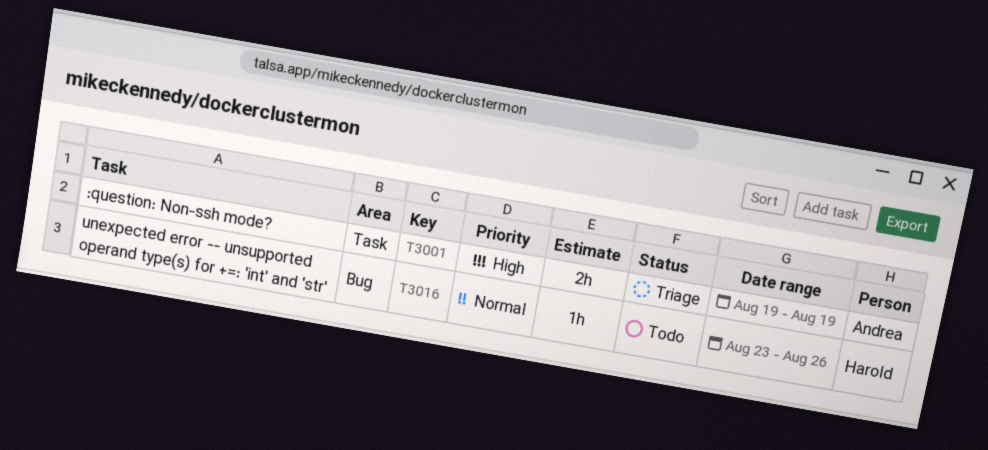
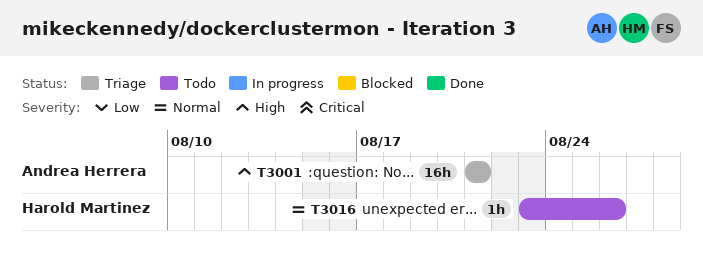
T3001, estimate: 2h -> 16h
T3001, start: Aug 19 -> Aug 21
T3001, due: Aug 19 -> Aug 21

